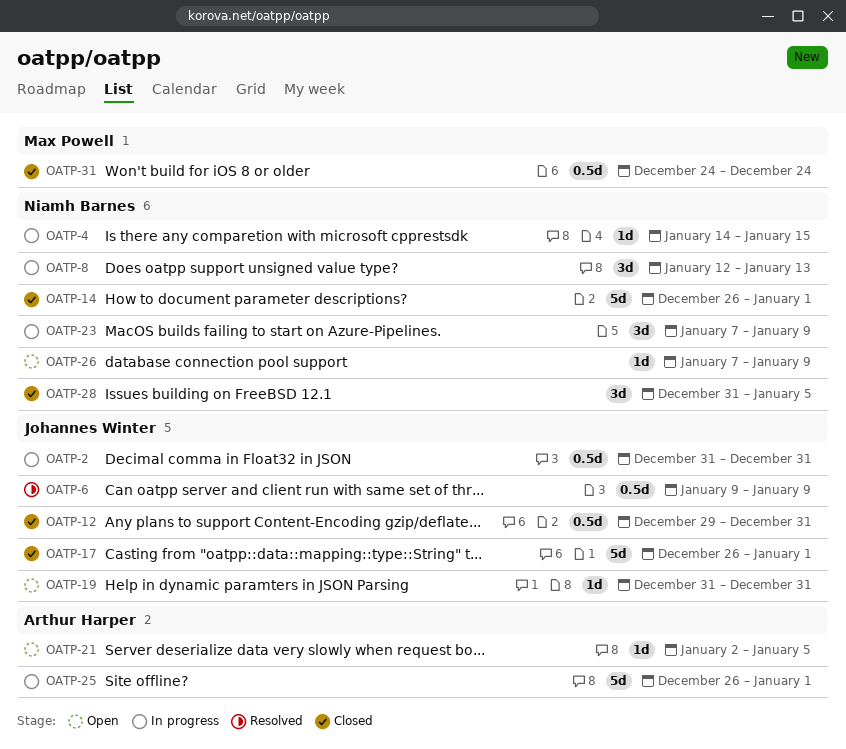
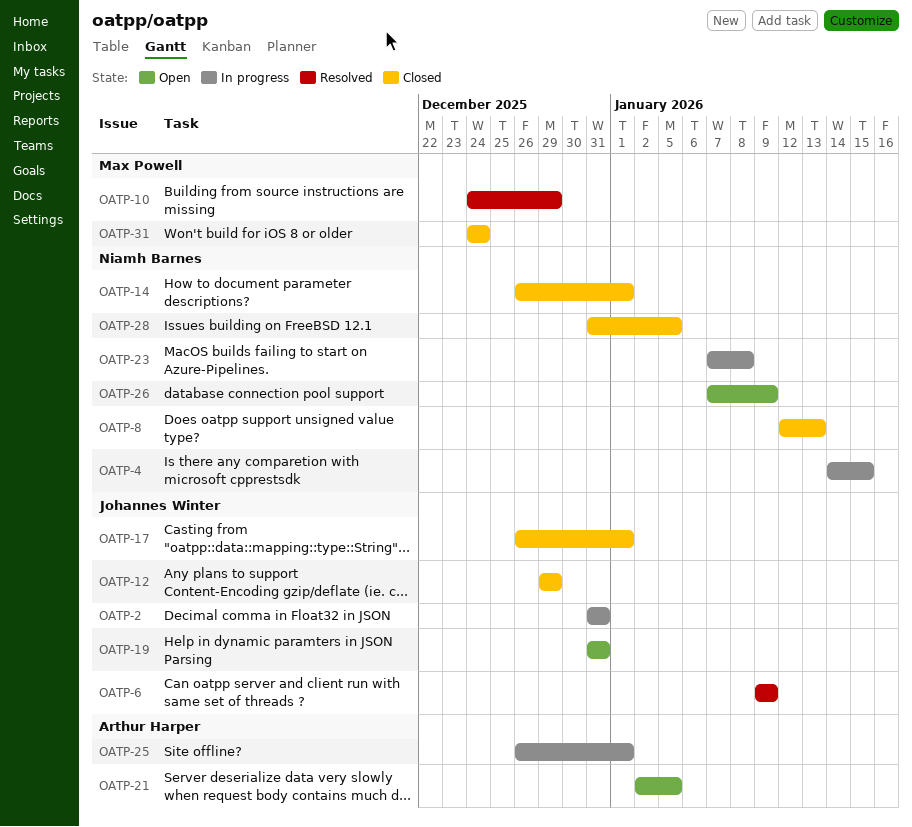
OATP-8, status: In progress -> Closed
OATP-10: none -> present
OATP-12, due: Dec 31 -> Dec 29
OATP-23, due: Jan 9 -> Jan 8

